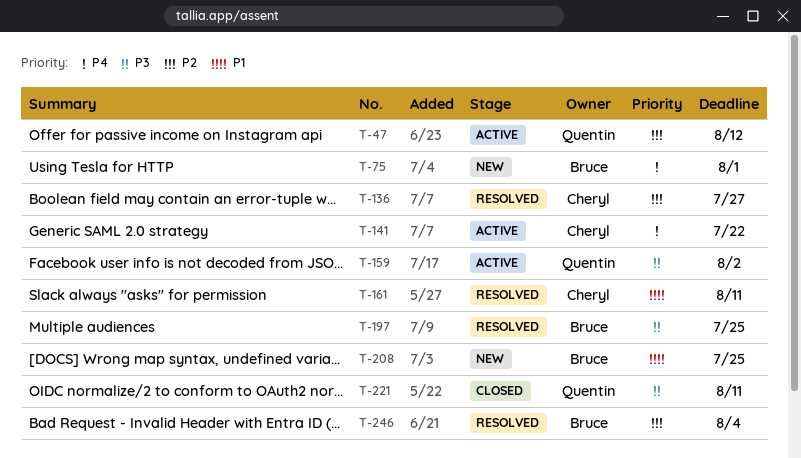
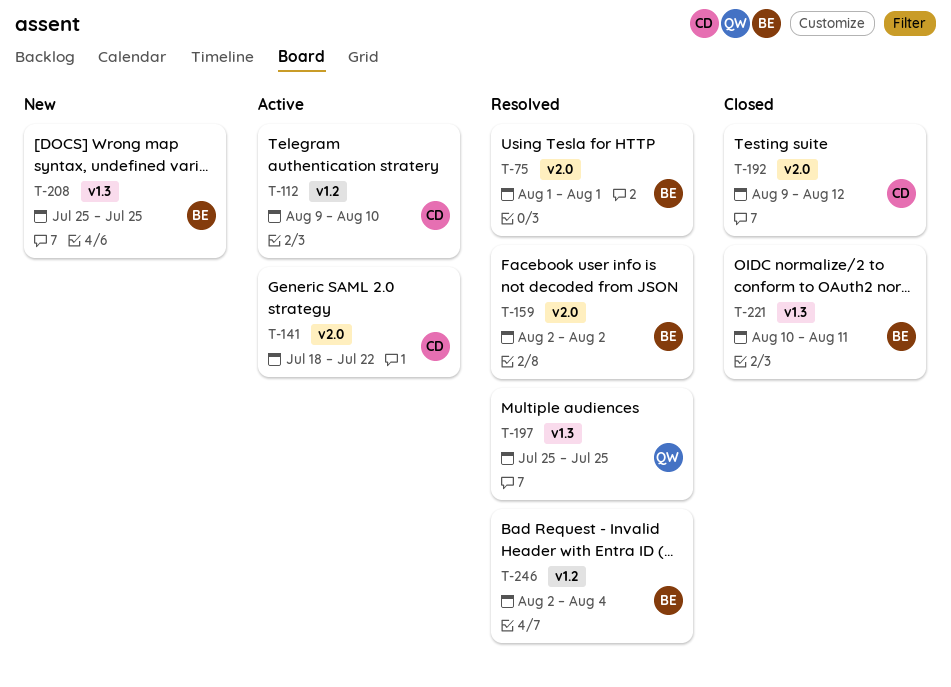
T-47: present -> none
T-75, status: New -> Resolved
T-112: none -> present
T-136: present -> none
T-159, status: Active -> Resolved
T-159, owner: Quentin -> Bruce
T-161: present -> none
T-192: none -> present
T-197, owner: Bruce -> Quentin
T-221, owner: Quentin -> Bruce

